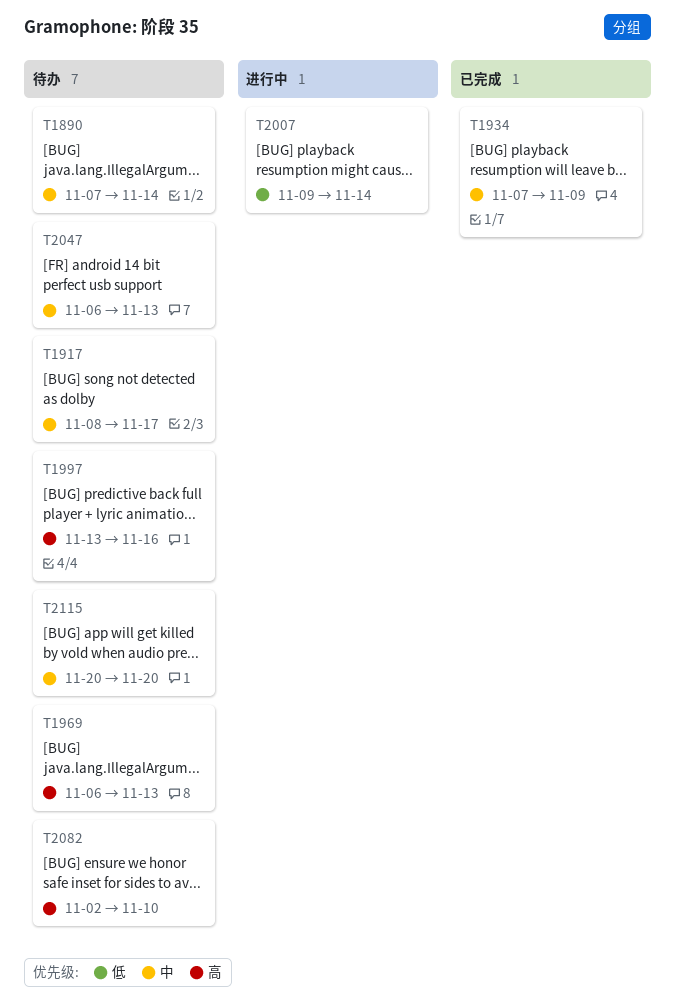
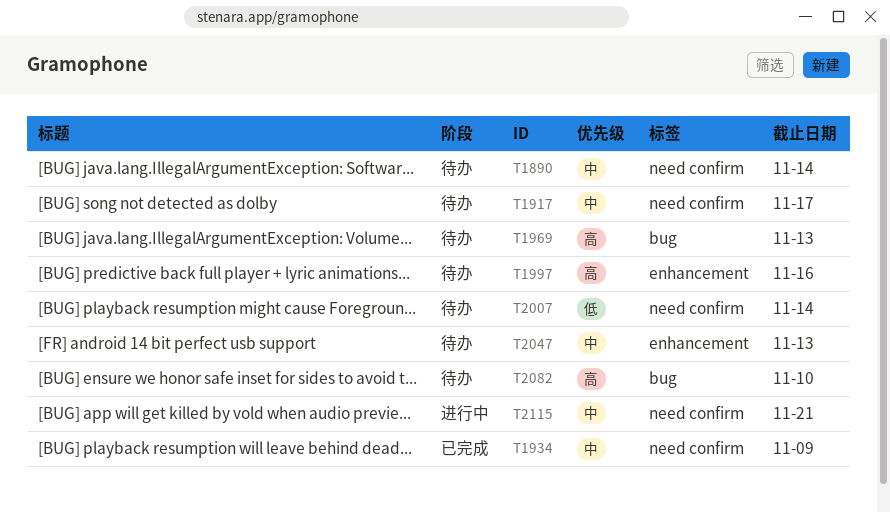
T2007, status: 进行中 -> 待办
T2115, status: 待办 -> 进行中
T2115, due: Nov 20 -> Nov 21

